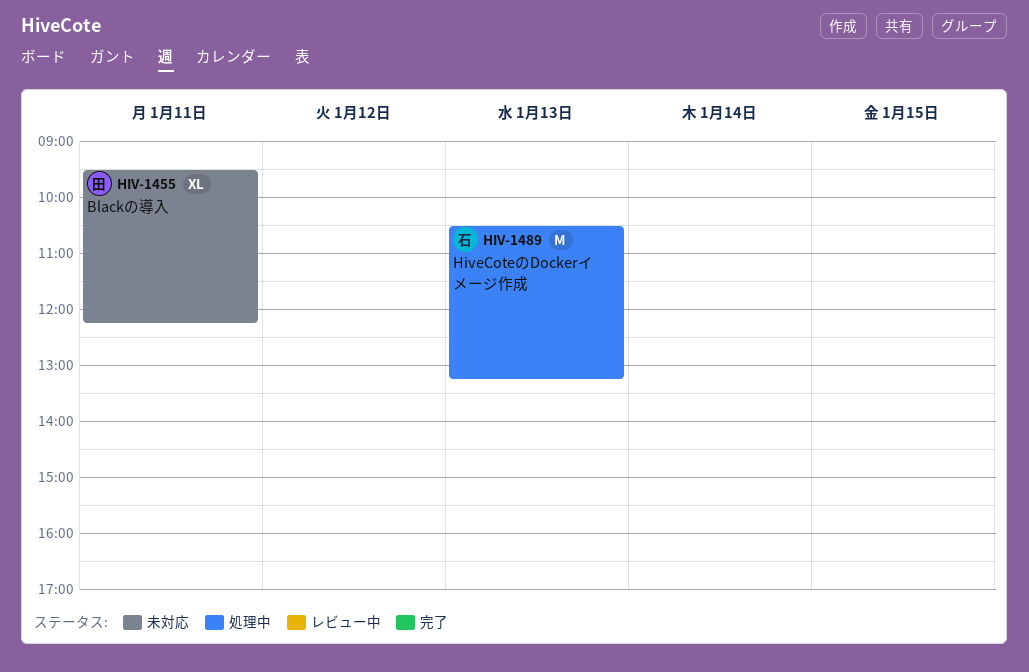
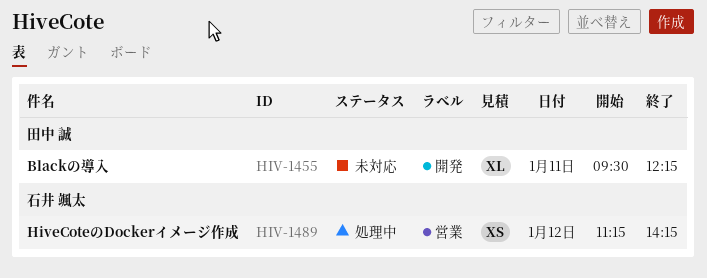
HIV-1489, estimate: M -> XS
HIV-1489, day: Jan 13 -> Jan 12
HIV-1489, begins: 10:30 -> 11:15
HIV-1489, ends: 13:15 -> 14:15

